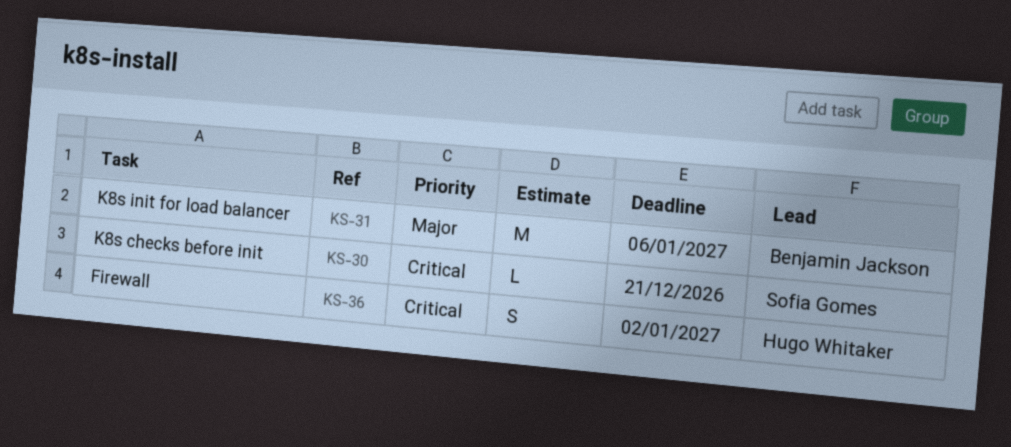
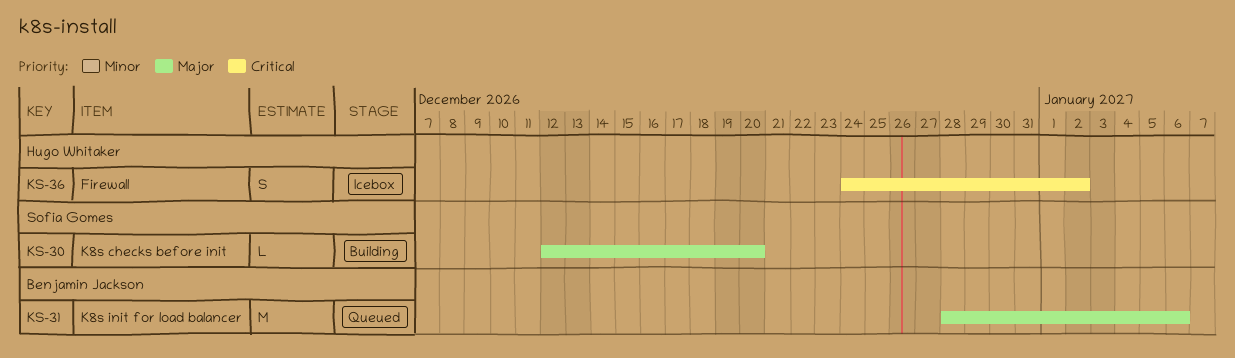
KS-30, priority: Critical -> Major
KS-30, due: Dec 21 -> Dec 20

